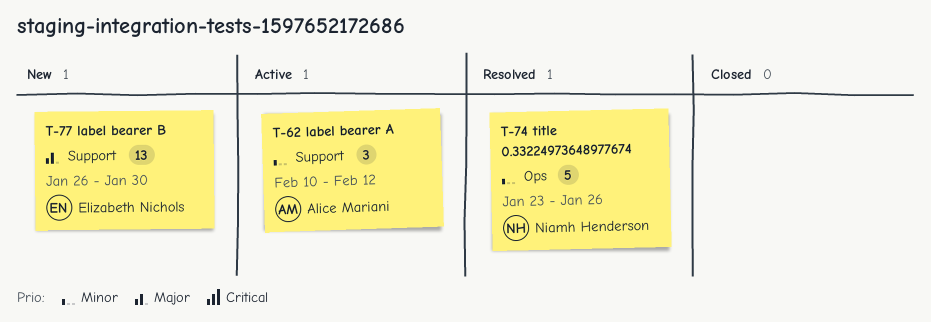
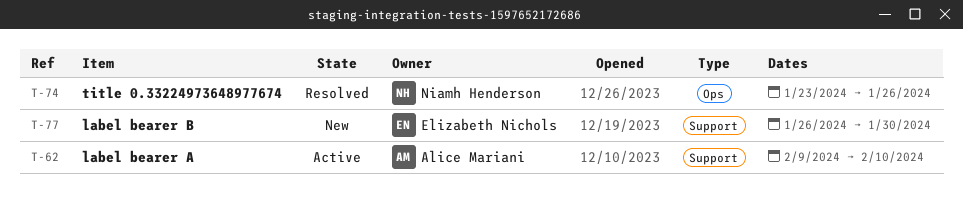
T-62, start: Feb 10 -> Feb 9
T-62, due: Feb 12 -> Feb 10

